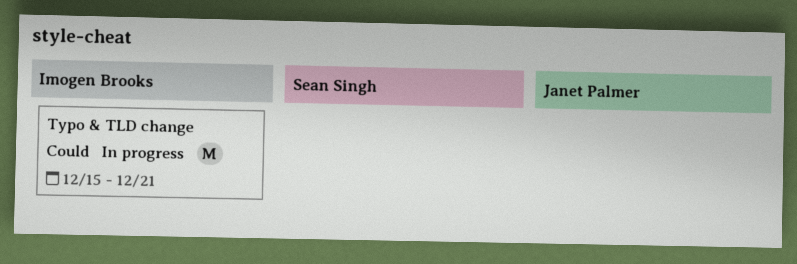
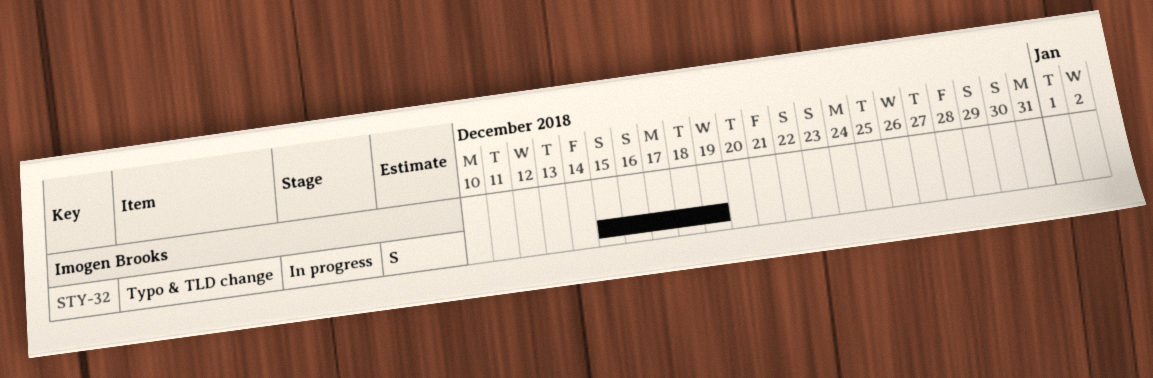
Typo & TLD change, estimate: M -> S
Typo & TLD change, due: Dec 21 -> Dec 19

